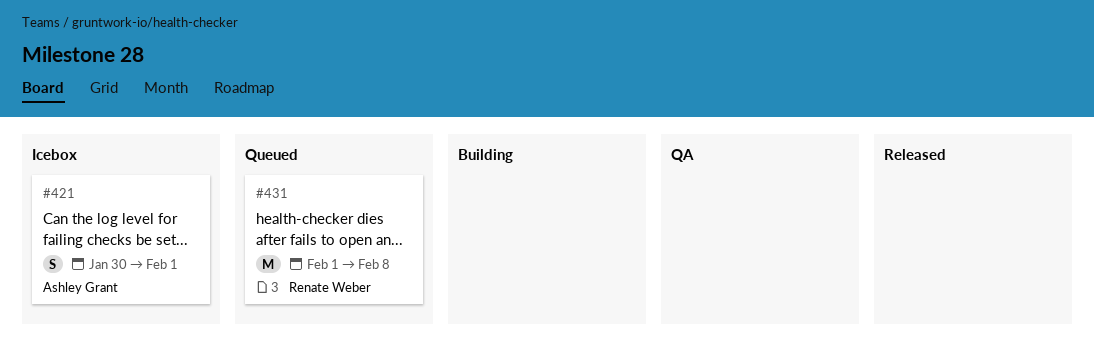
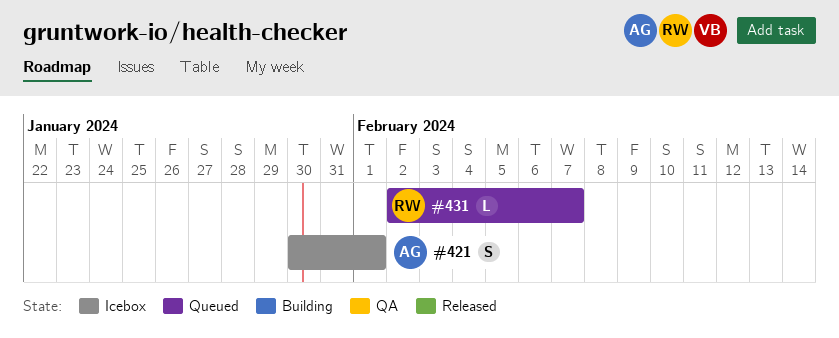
#431, estimate: M -> L
#431, start: Feb 1 -> Feb 2
#431, due: Feb 8 -> Feb 7

